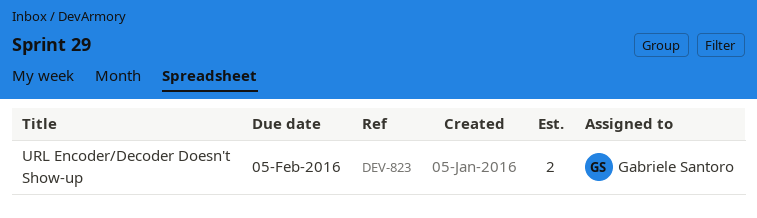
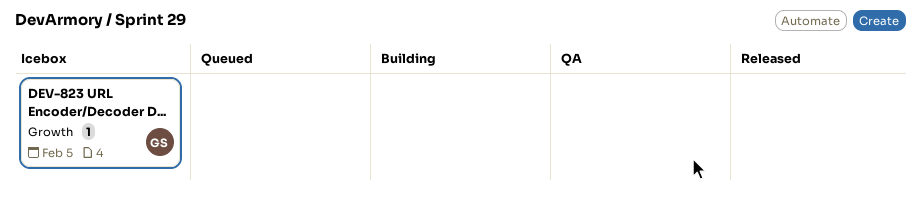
DEV-823, estimate: 2 -> 1

